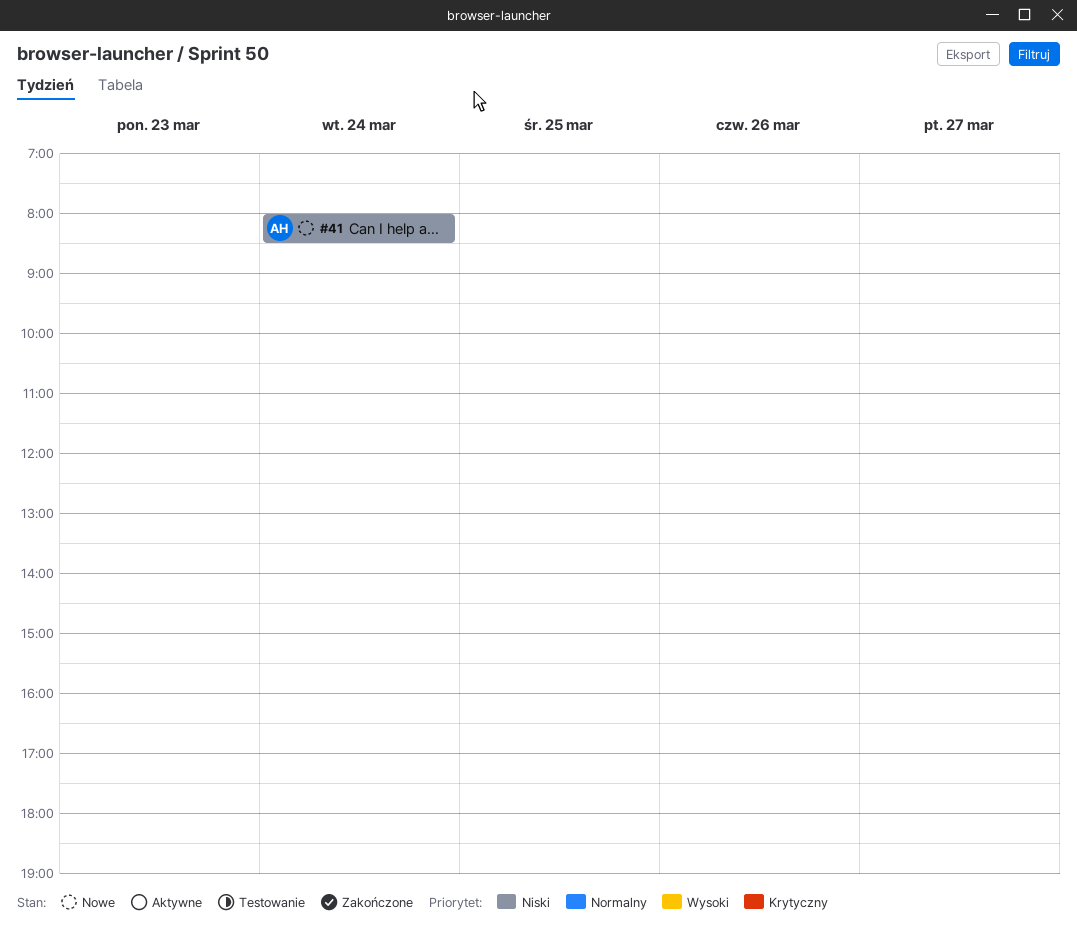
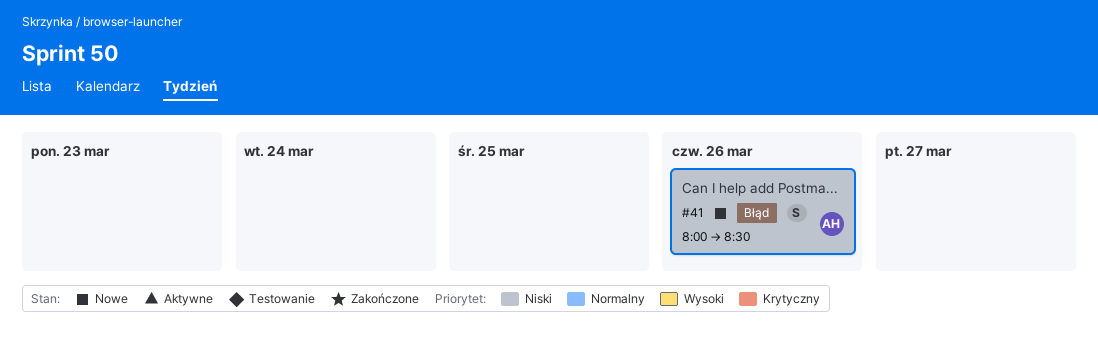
#41, day: Mar 24 -> Mar 26

